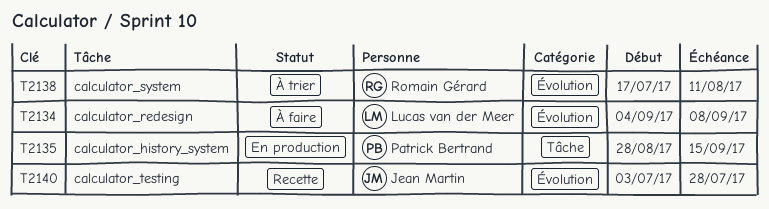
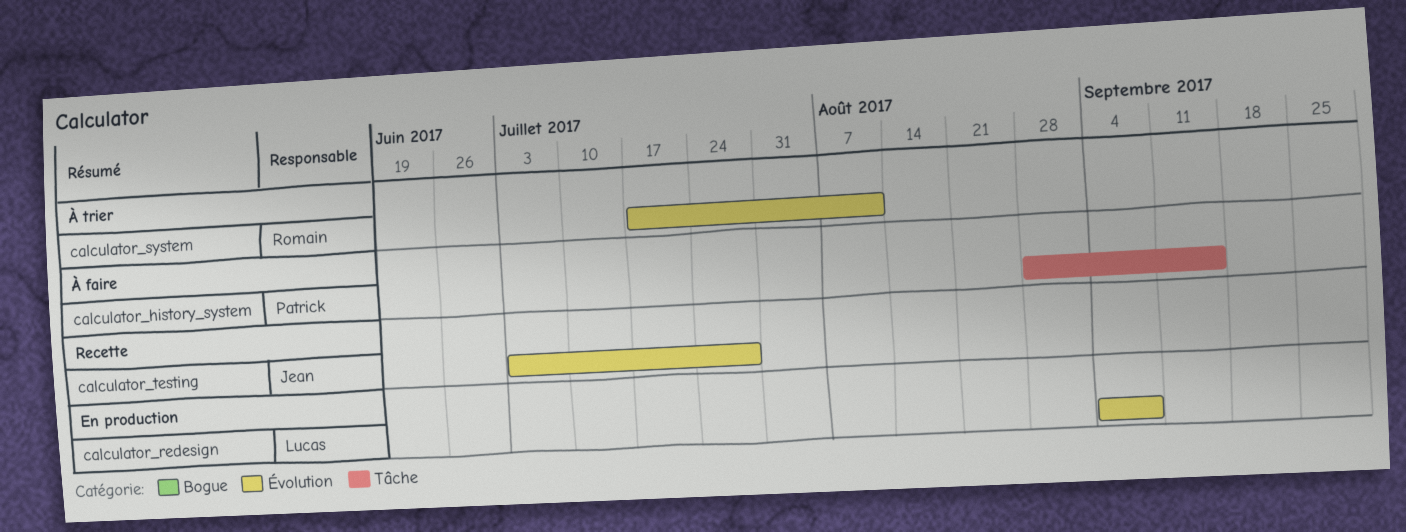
calculator_history_system, status: En production -> À faire
calculator_redesign, status: À faire -> En production

